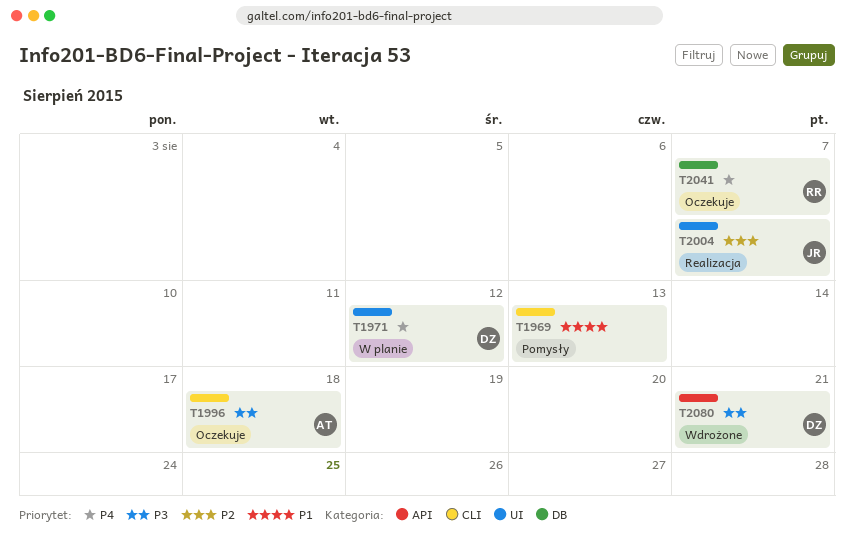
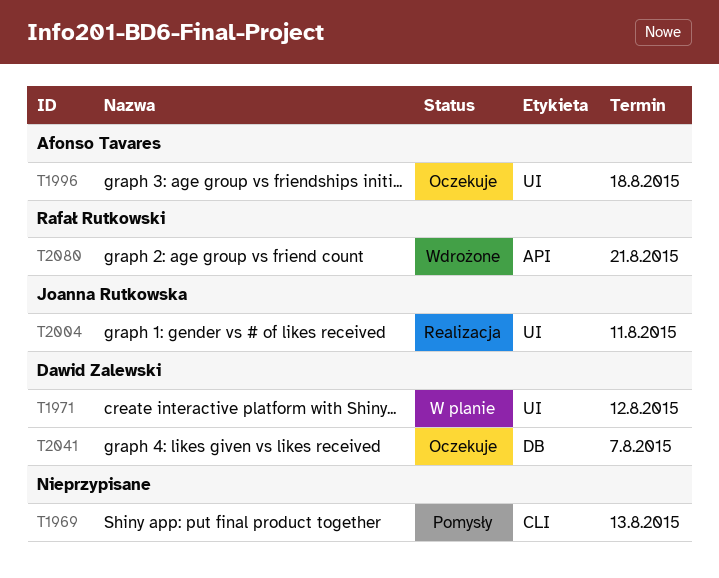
T1996, label: CLI -> UI
T2004, due: Aug 7 -> Aug 11
T2041, owner: Rafał Rutkowski -> Dawid Zalewski
T2080, owner: Dawid Zalewski -> Rafał Rutkowski

